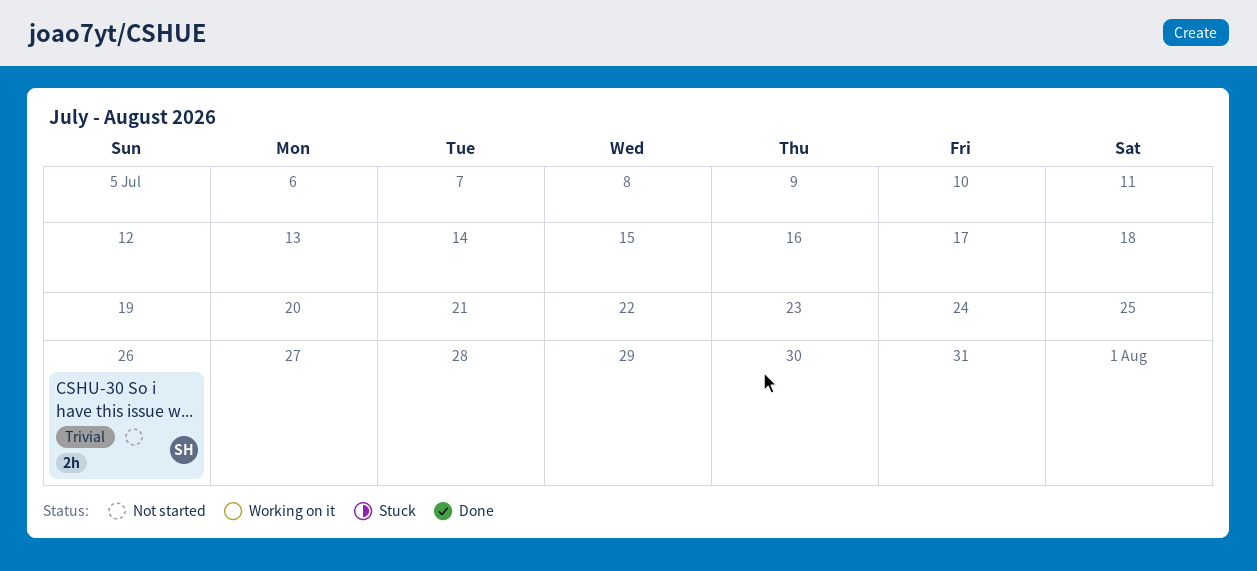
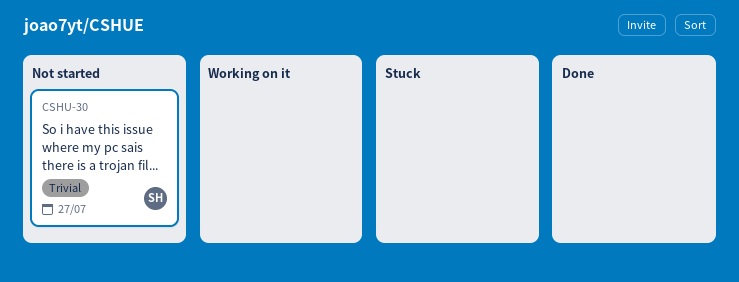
CSHU-30, due: Jul 26 -> Jul 27

